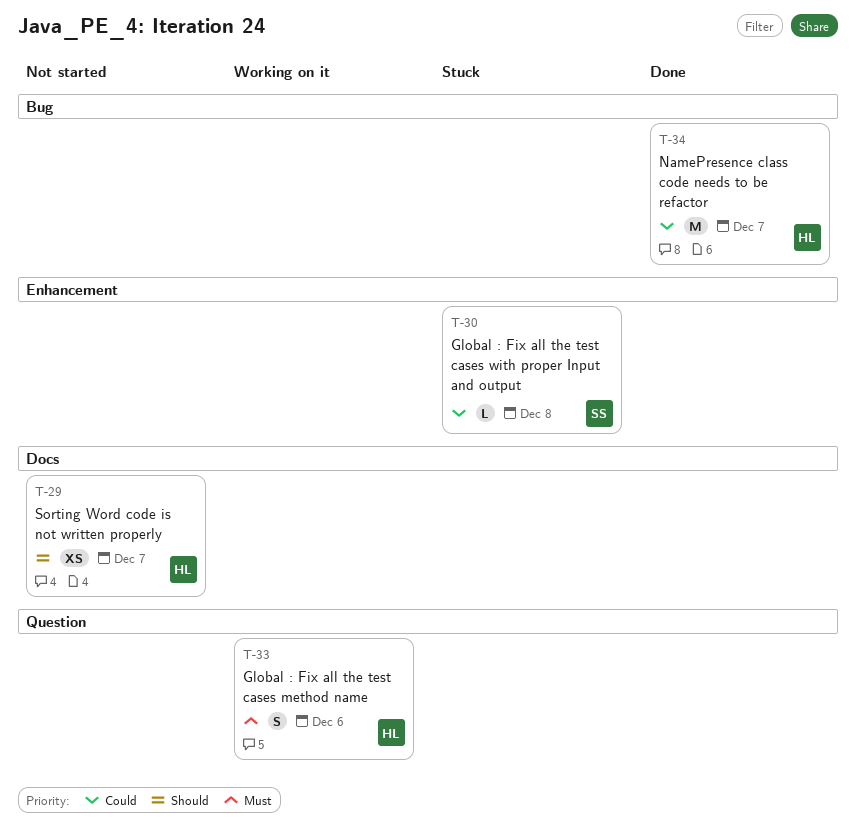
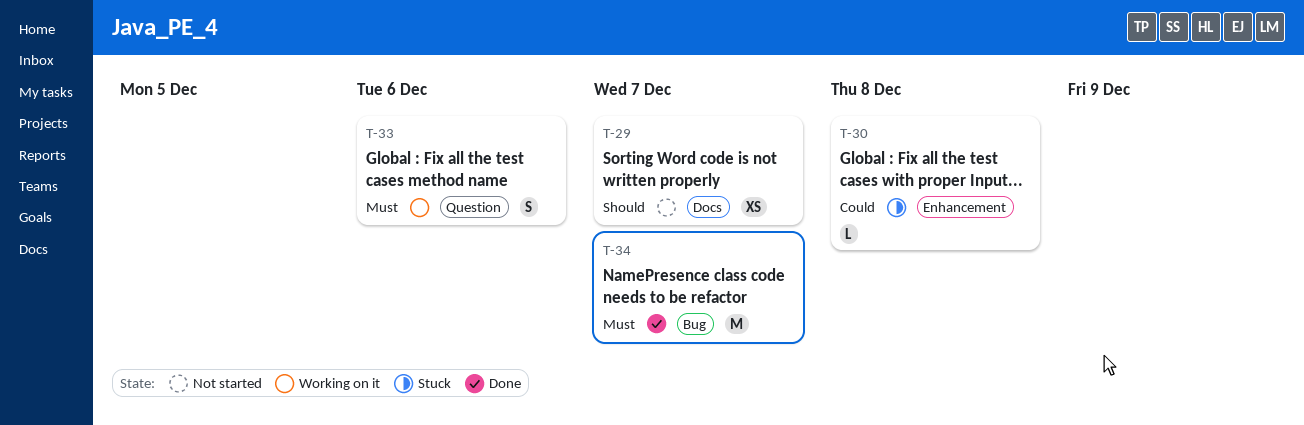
T-34, priority: Could -> Must

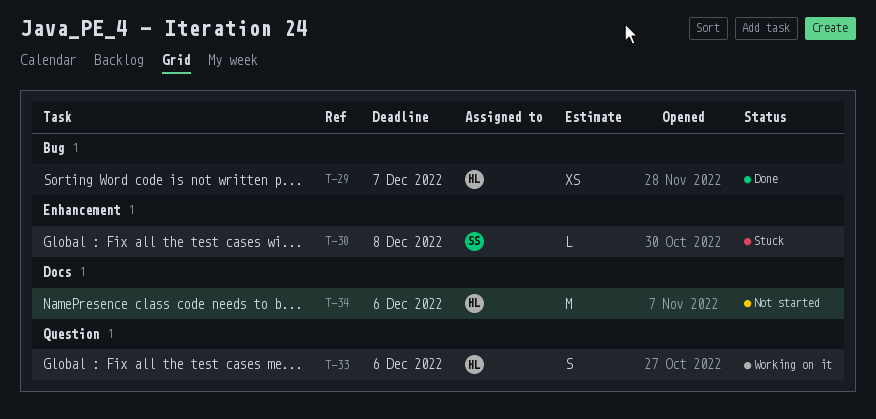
T-29, status: Not started -> Done
T-29, label: Docs -> Bug
T-34, status: Done -> Not started
T-34, label: Bug -> Docs
T-34, due: Dec 7 -> Dec 6

